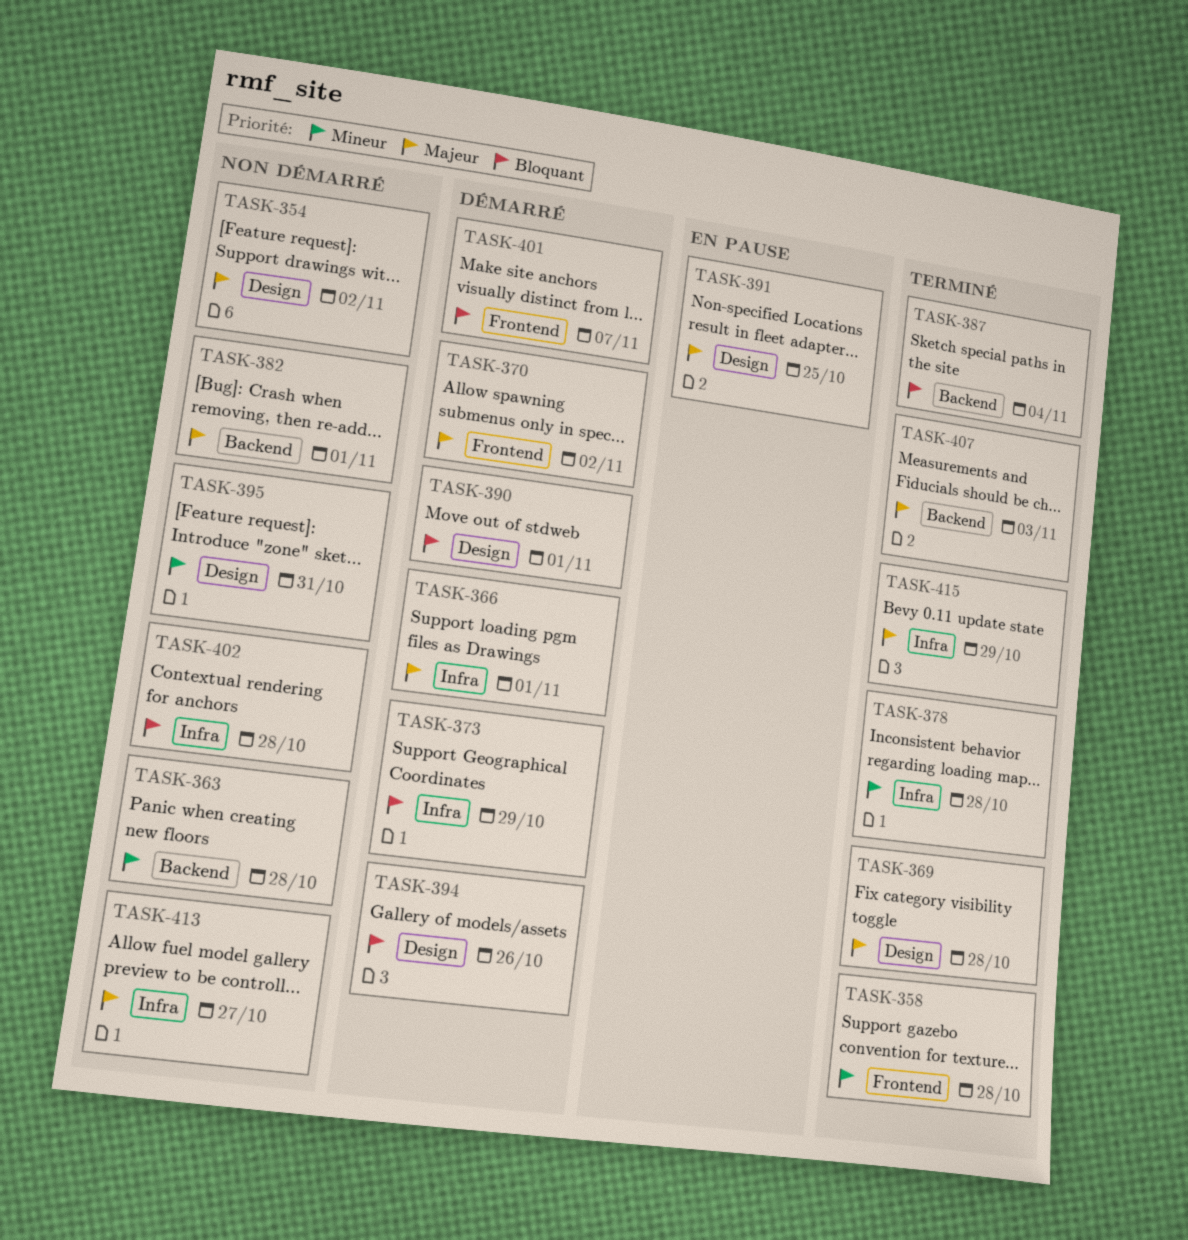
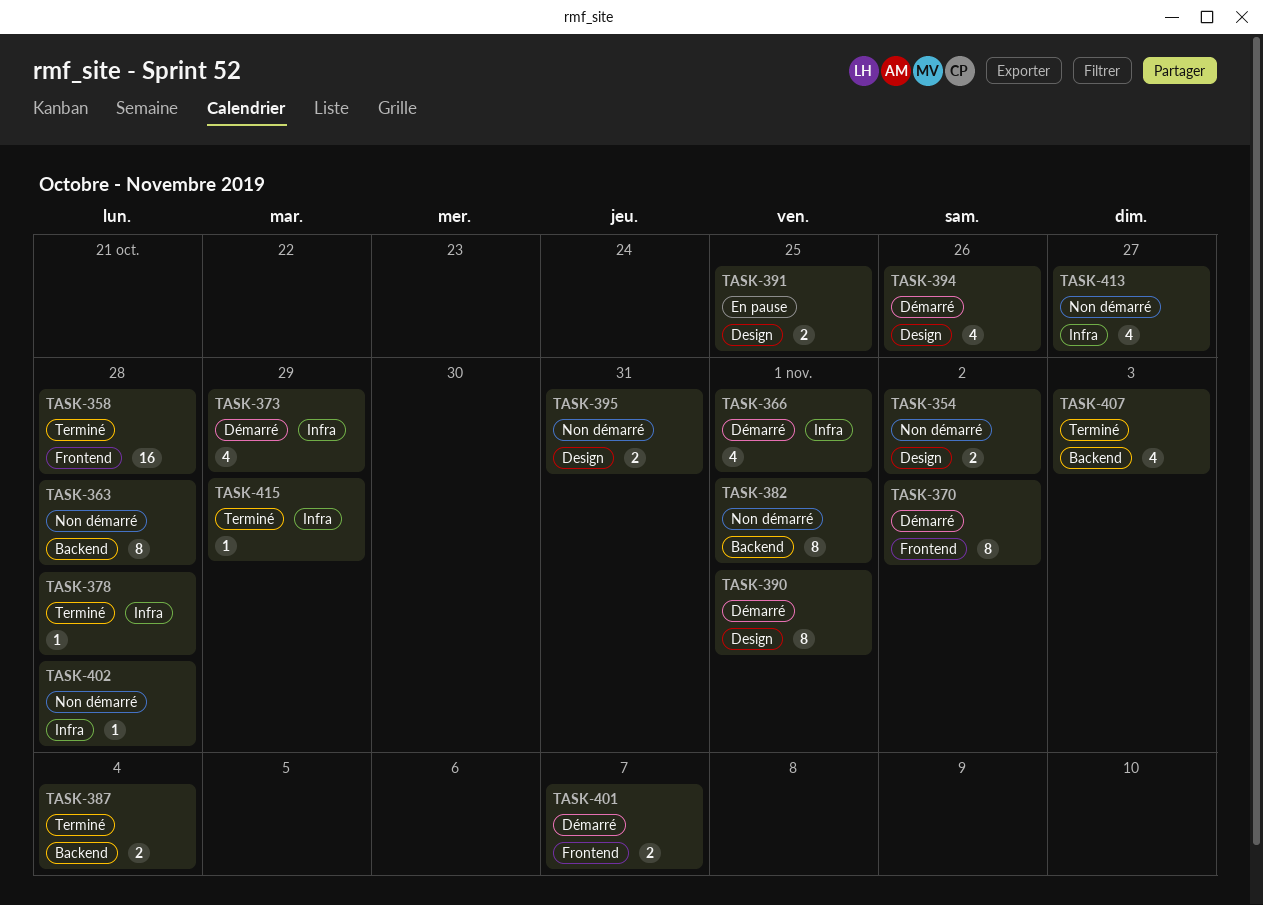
TASK-369: present -> none

